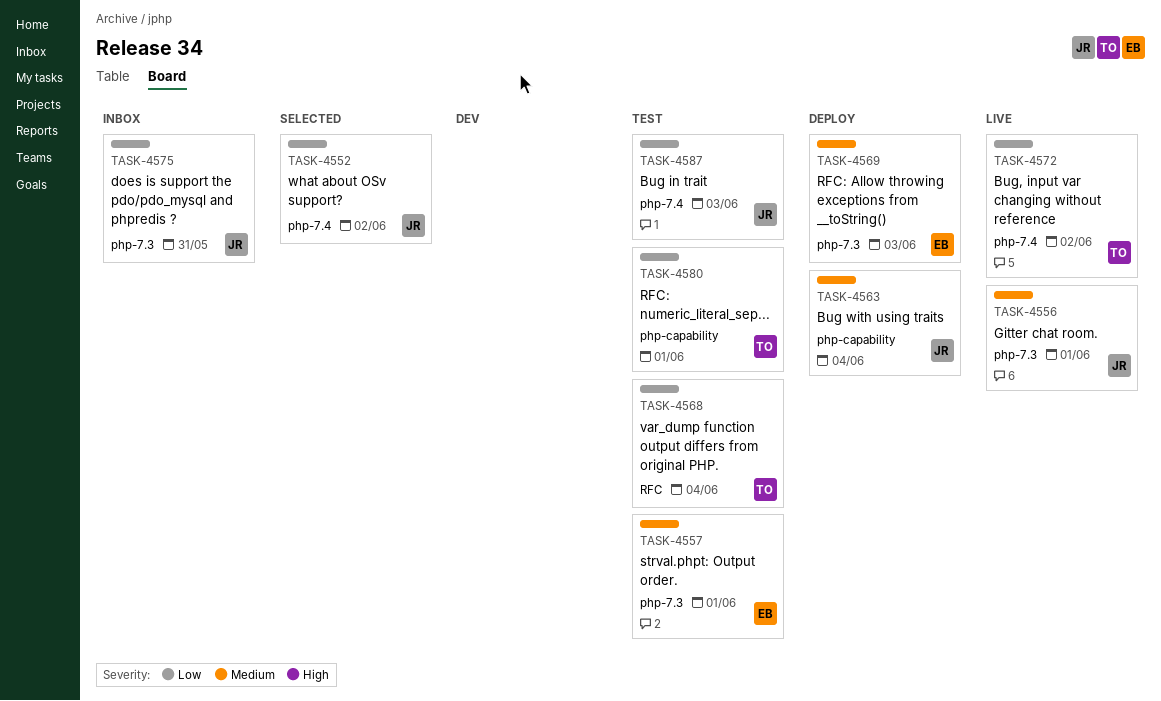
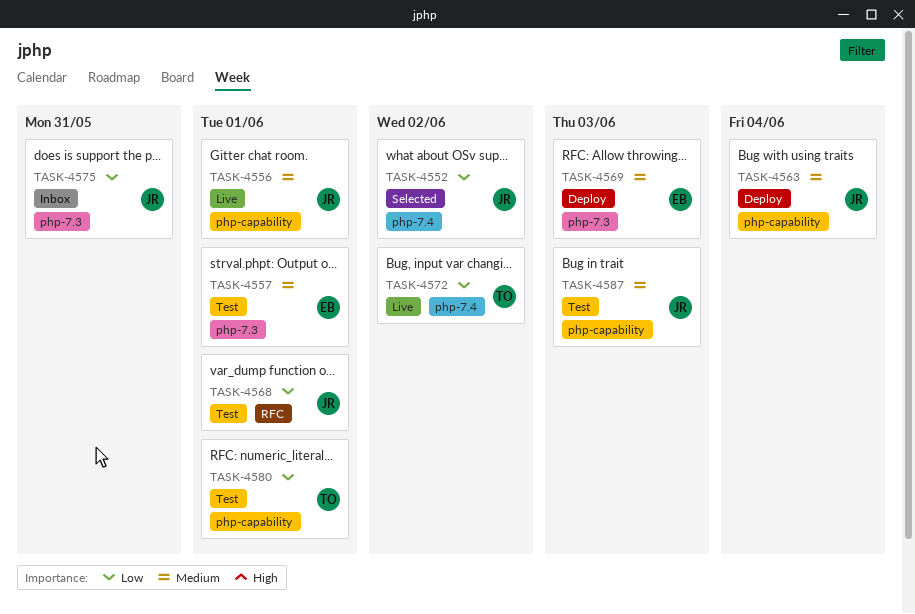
TASK-4556, label: php-7.3 -> php-capability
TASK-4568, owner: TO -> JR
TASK-4568, day: Jun 4 -> Jun 1
TASK-4587, priority: Low -> Medium
TASK-4587, label: php-7.4 -> php-capability

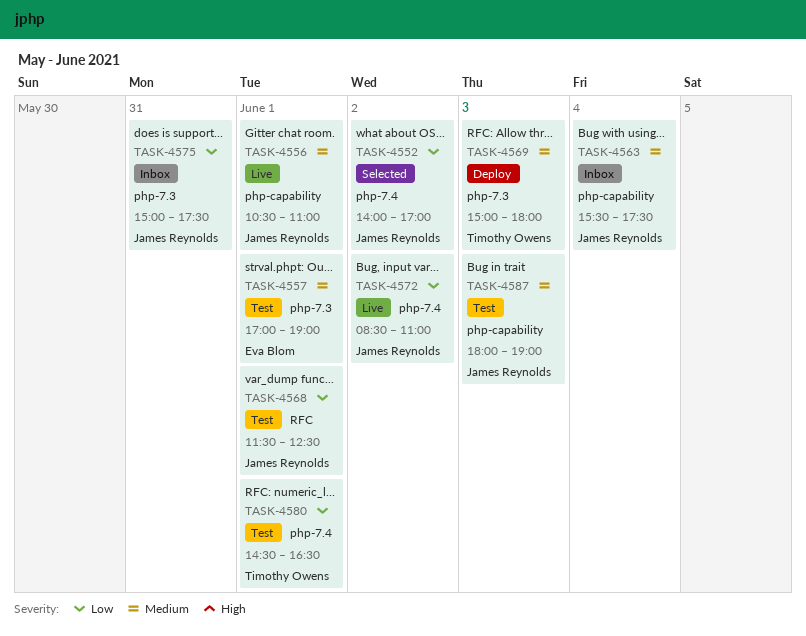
TASK-4563, status: Deploy -> Inbox
TASK-4569, owner: Eva Blom -> Timothy Owens
TASK-4572, owner: Timothy Owens -> James Reynolds
TASK-4580, label: php-capability -> php-7.4

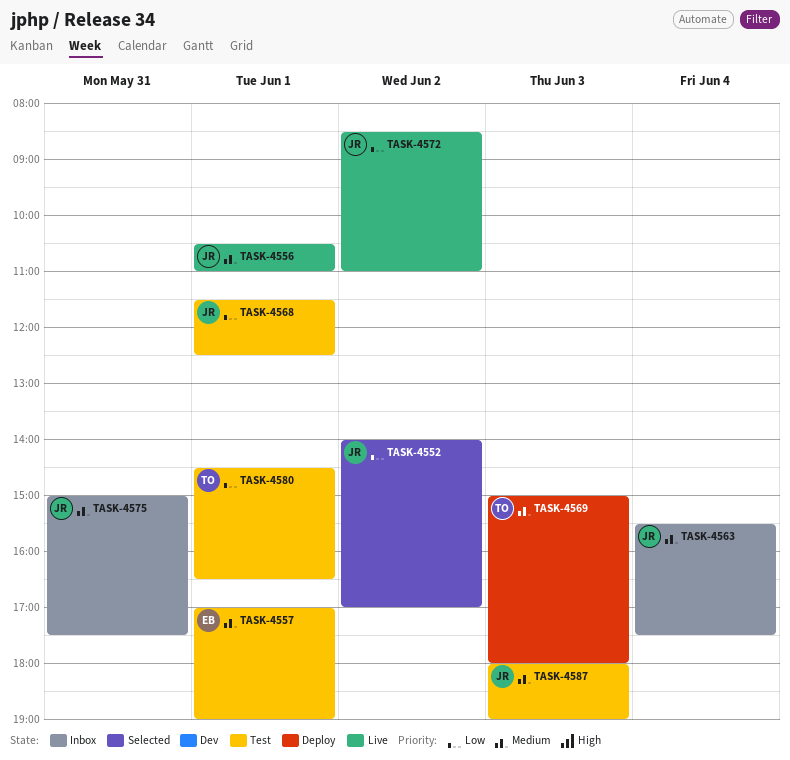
TASK-4575, priority: Low -> Medium

